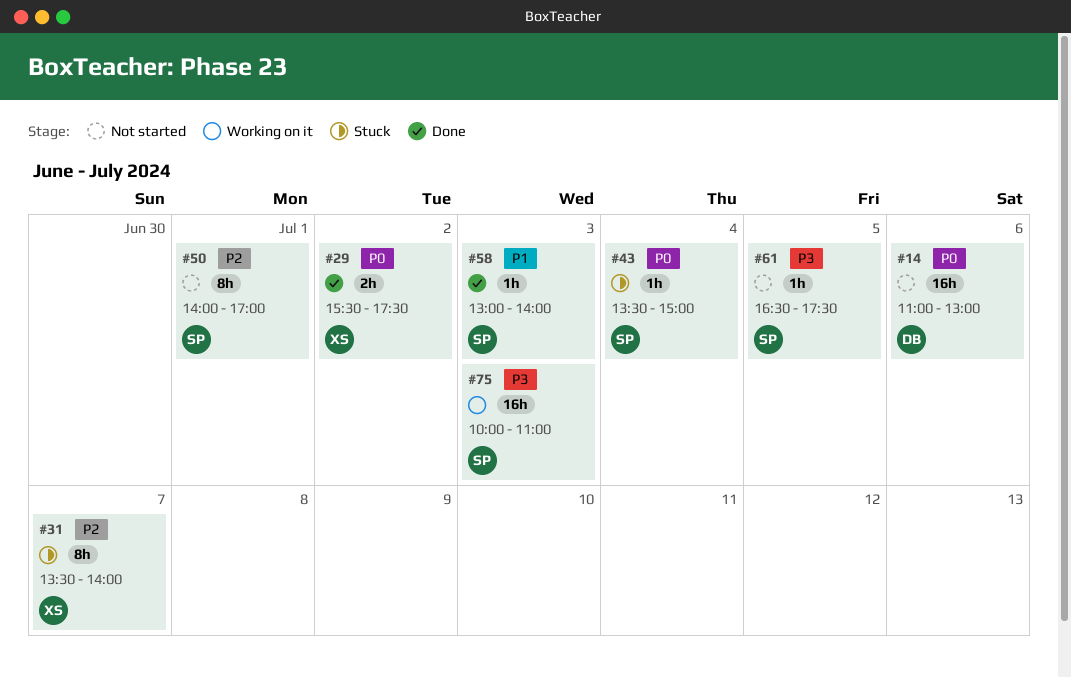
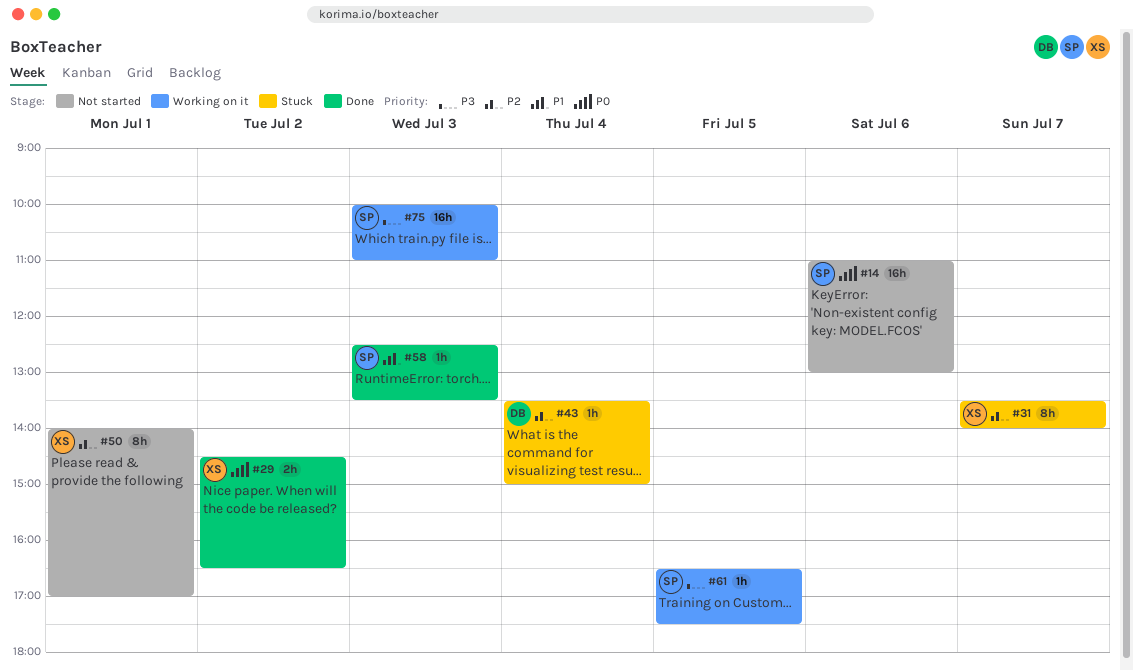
#14, owner: DB -> SP
#29, begins: 15:30 -> 14:30
#29, ends: 17:30 -> 16:30
#43, owner: SP -> DB
#43, priority: P0 -> P2
#50, owner: SP -> XS
#58, begins: 13:00 -> 12:30
#58, ends: 14:00 -> 13:30
#61, status: Not started -> Working on it

